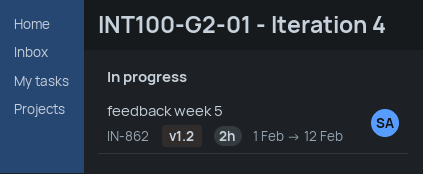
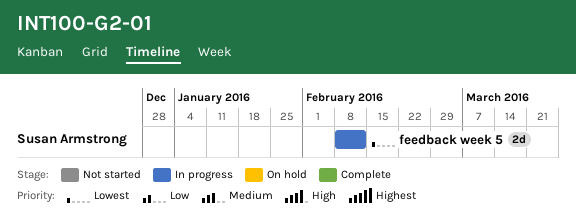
feedback week 5, estimate: 2h -> 2d
feedback week 5, start: Feb 1 -> Feb 8

